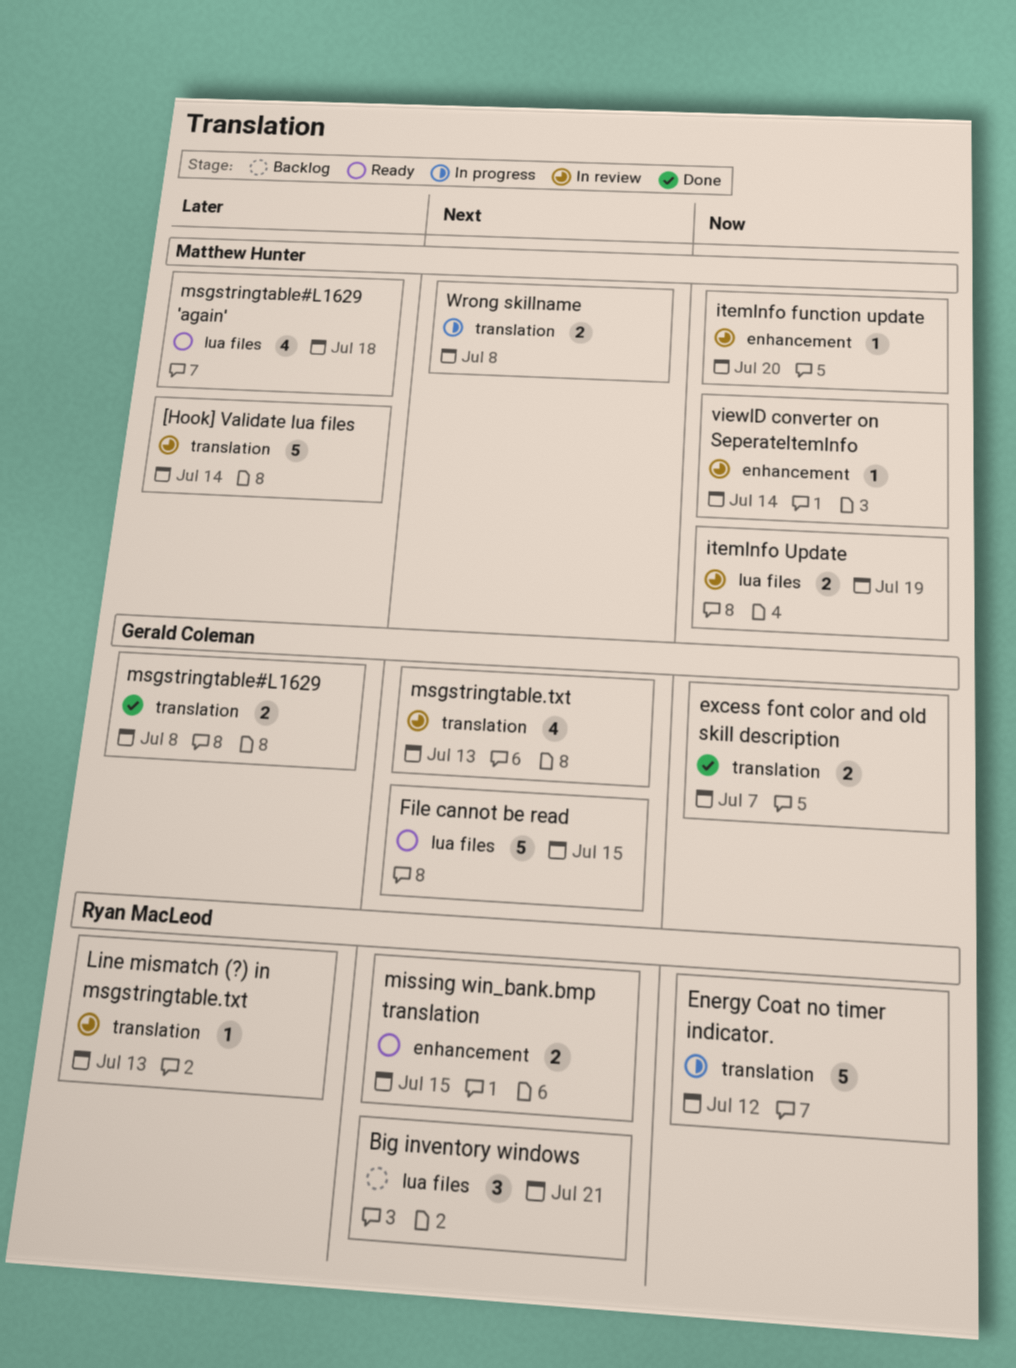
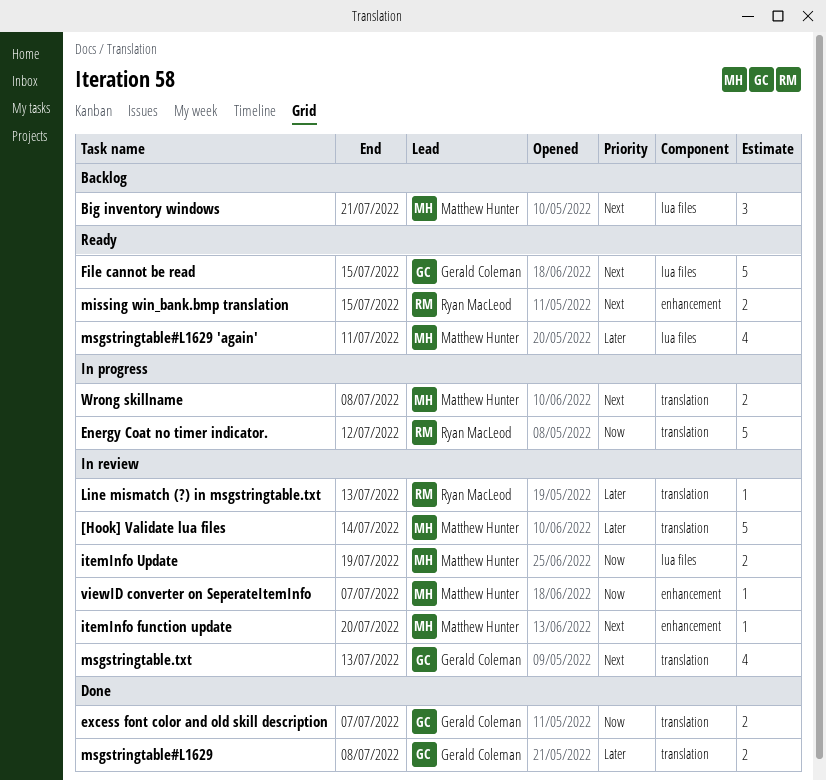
Big inventory windows, owner: Ryan MacLeod -> Matthew Hunter
itemInfo function update, priority: Now -> Next
msgstringtable#L1629 'again', due: Jul 18 -> Jul 11
viewID converter on SeperateItemInfo, due: Jul 14 -> Jul 7

